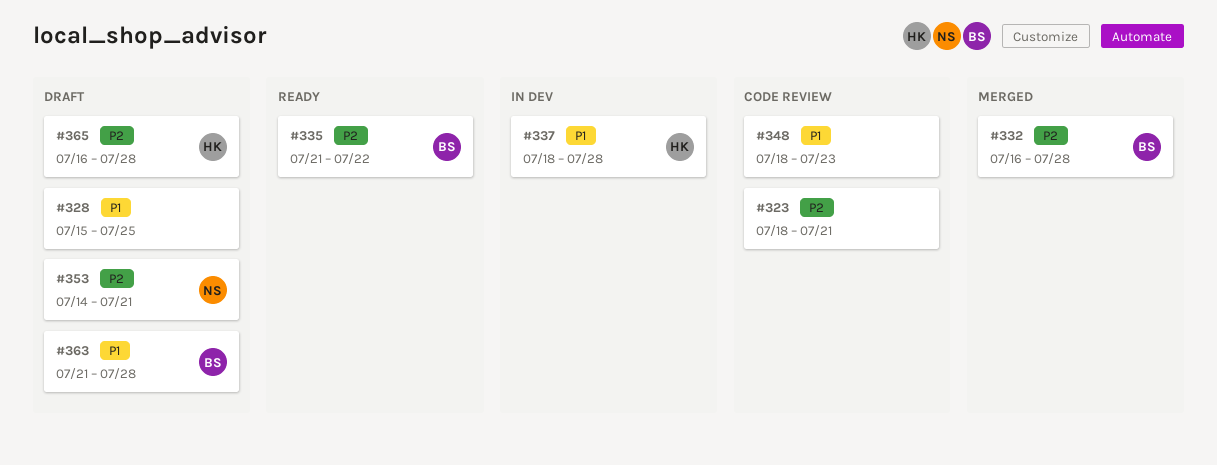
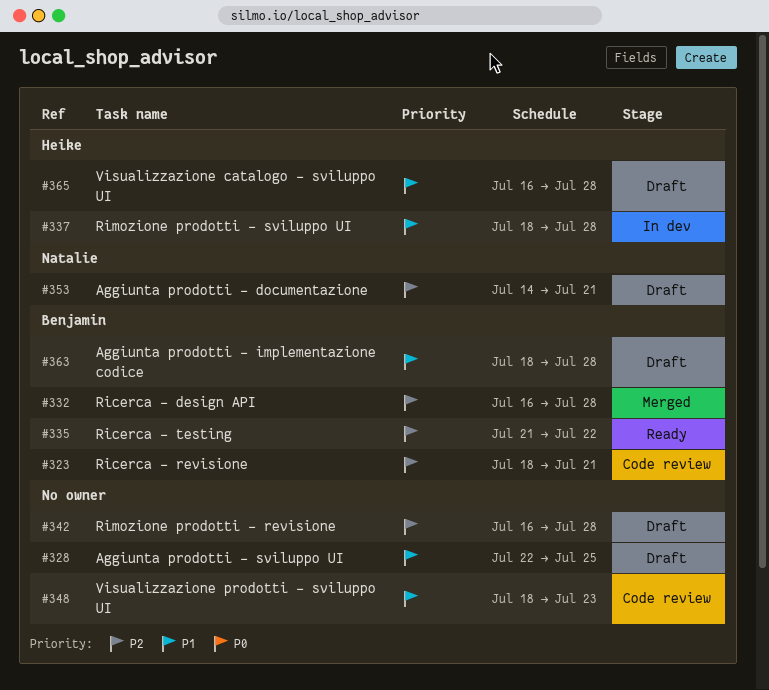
#323, owner: none -> Benjamin
#328, start: Jul 15 -> Jul 22
#342: none -> present
#363, start: Jul 21 -> Jul 18
#365, priority: P2 -> P1

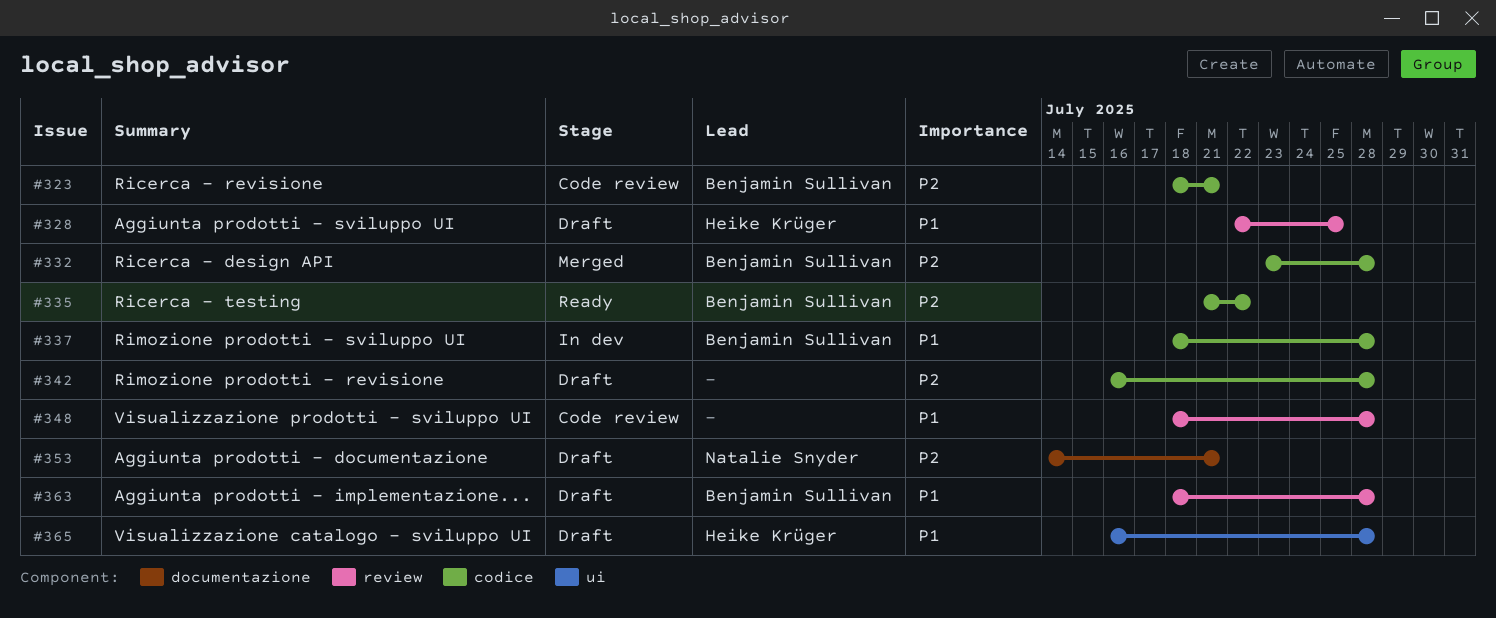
#328, owner: none -> Heike Krüger
#332, start: Jul 16 -> Jul 23
#337, owner: Heike Krüger -> Benjamin Sullivan
#348, due: Jul 23 -> Jul 28

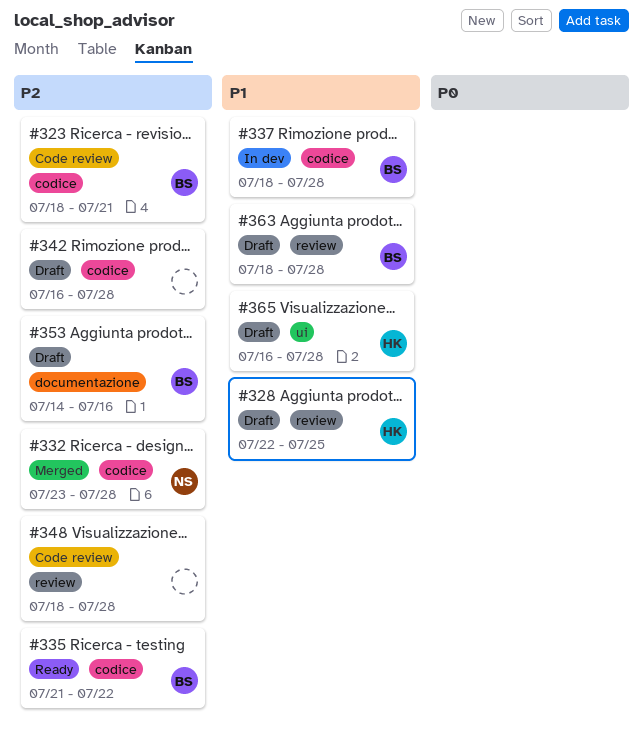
#332, owner: Benjamin Sullivan -> Natalie Snyder
#348, priority: P1 -> P2
#353, owner: Natalie Snyder -> Benjamin Sullivan
#353, due: Jul 21 -> Jul 16

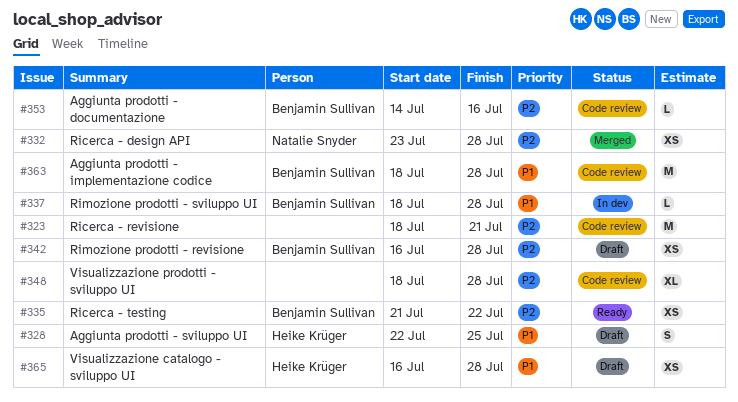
#323, owner: Benjamin Sullivan -> none
#342, owner: none -> Benjamin Sullivan
#353, status: Draft -> Code review
#363, status: Draft -> Code review

